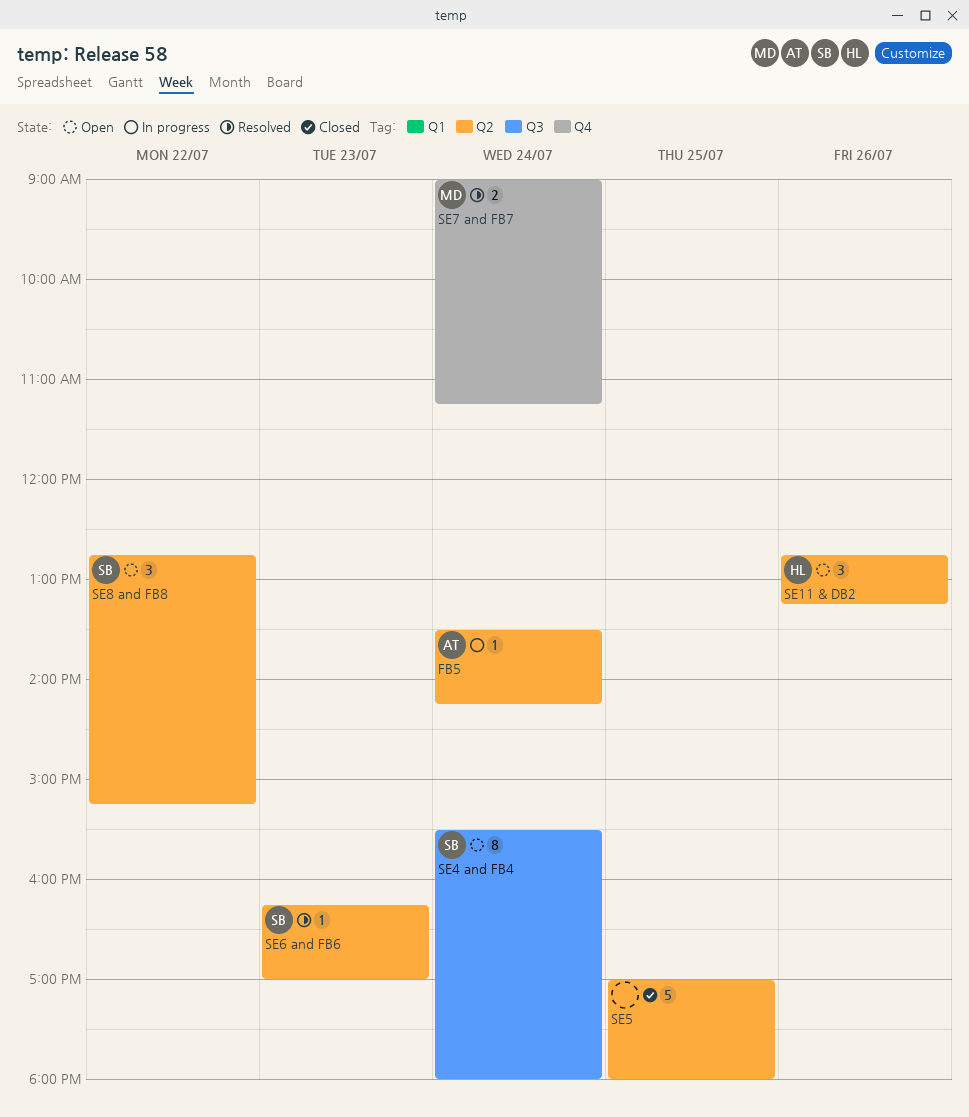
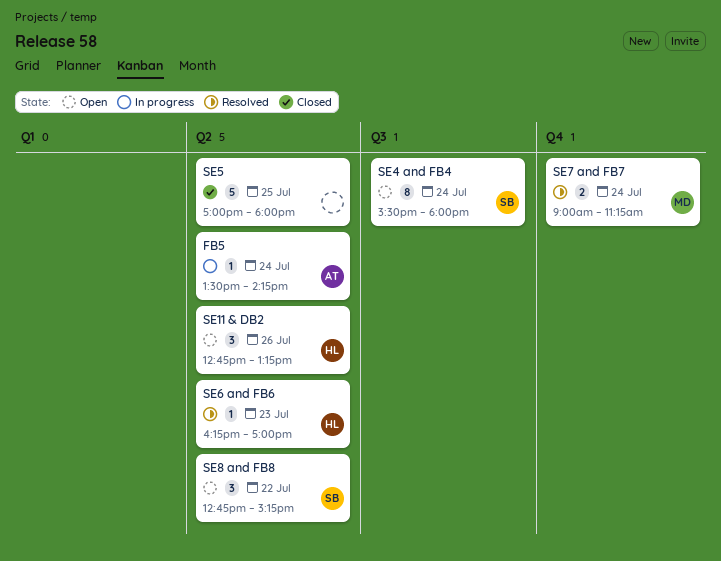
SE6 and FB6, owner: SB -> HL

